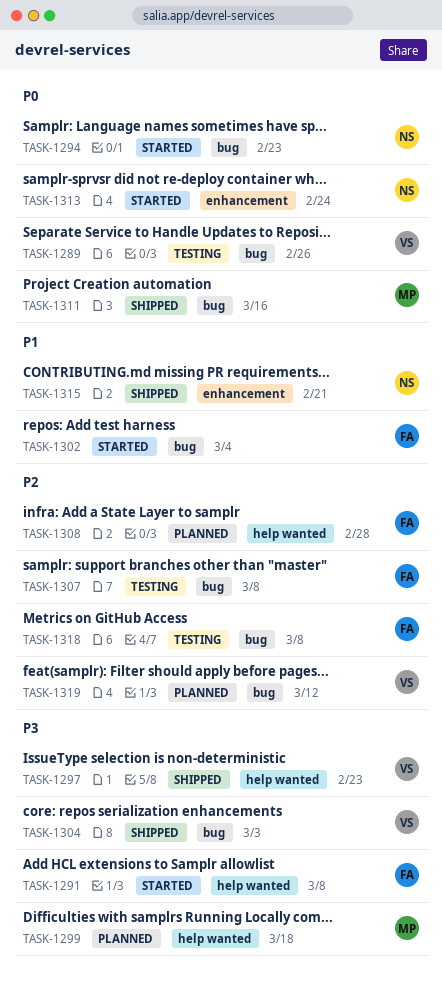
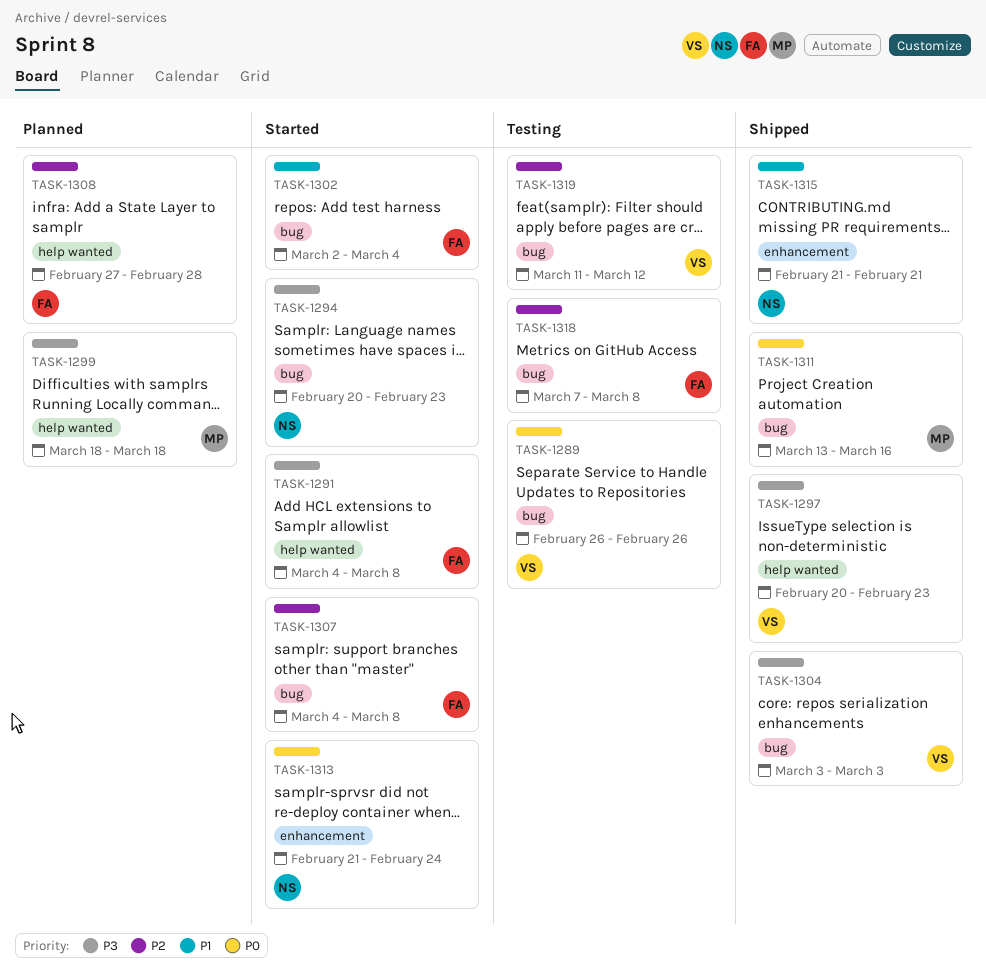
TASK-1294, priority: P0 -> P3
TASK-1307, status: Testing -> Started
TASK-1319, status: Planned -> Testing

